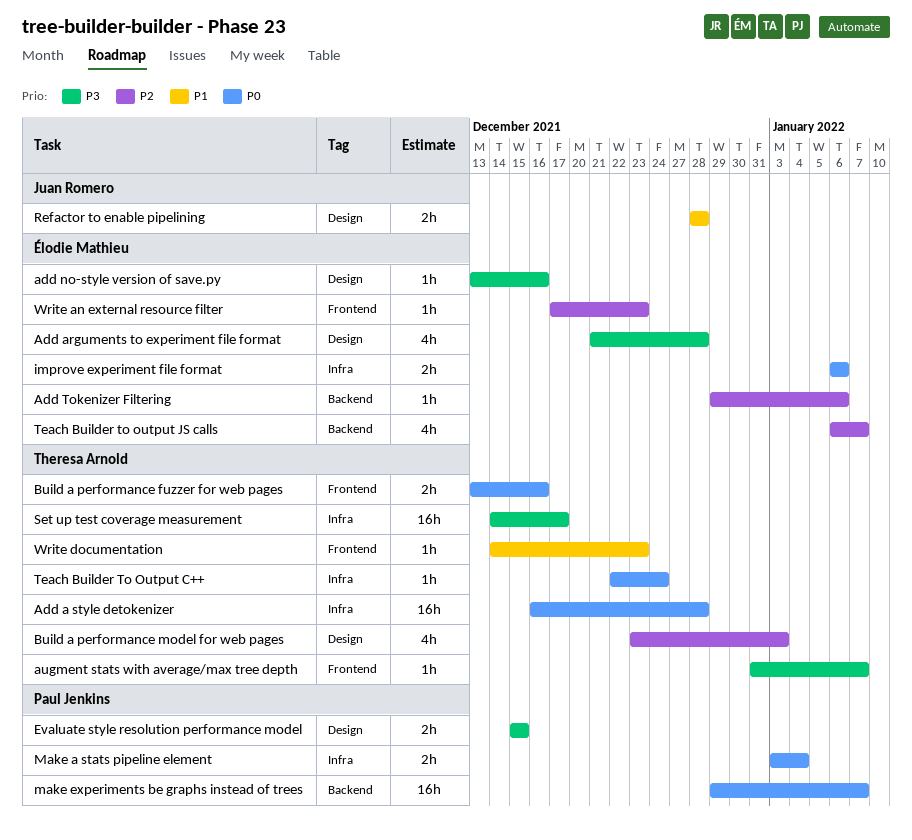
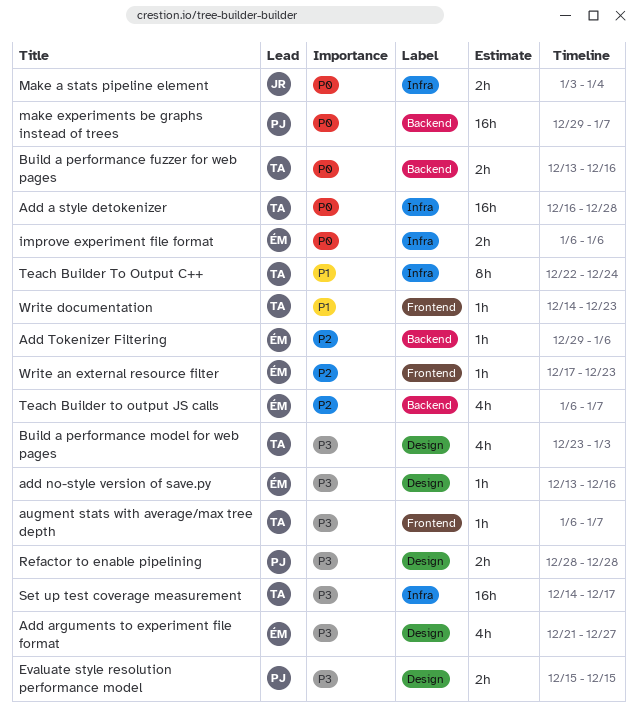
Add arguments to experiment file format, due: Dec 28 -> Dec 27
augment stats with average/max tree depth, start: Dec 31 -> Jan 6
Build a performance fuzzer for web pages, label: Frontend -> Backend
Build a performance model for web pages, priority: P2 -> P3
Make a stats pipeline element, owner: Paul Jenkins -> Juan Romero
Refactor to enable pipelining, owner: Juan Romero -> Paul Jenkins
Refactor to enable pipelining, priority: P1 -> P3
Teach Builder To Output C++, priority: P0 -> P1
Teach Builder To Output C++, estimate: 1h -> 8h

